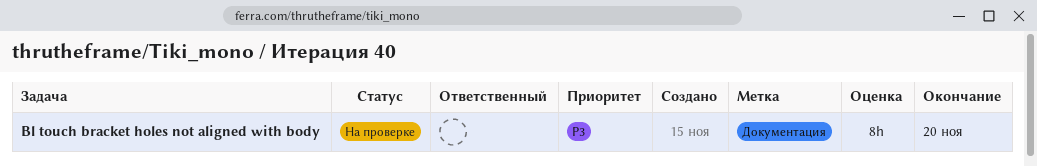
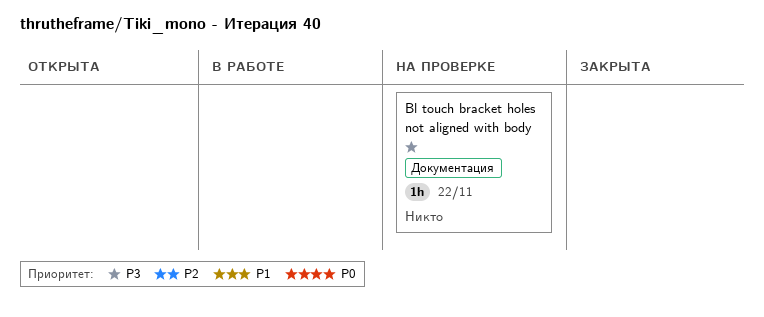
Bl touch bracket holes not aligned with body, estimate: 8h -> 1h
Bl touch bracket holes not aligned with body, due: Nov 20 -> Nov 22

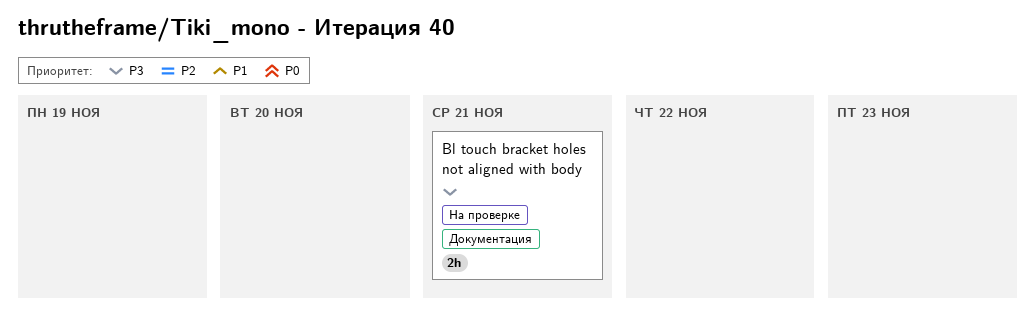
Bl touch bracket holes not aligned with body, estimate: 1h -> 2h
Bl touch bracket holes not aligned with body, due: Nov 22 -> Nov 21

